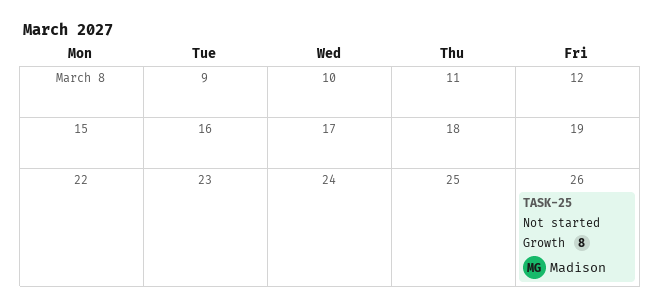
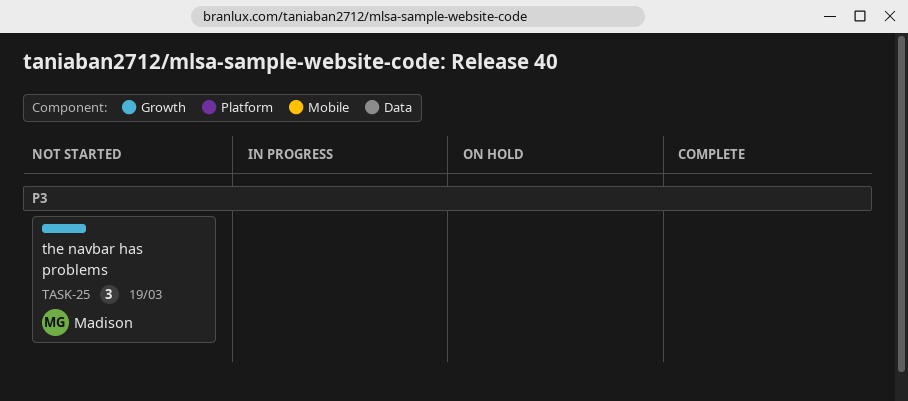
TASK-25, estimate: 8 -> 3
TASK-25, due: Mar 26 -> Mar 19

